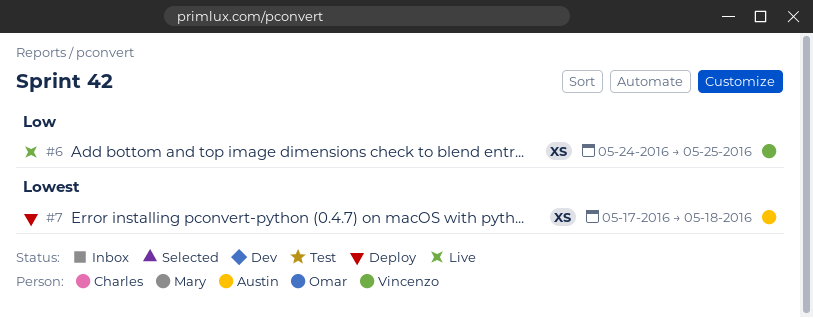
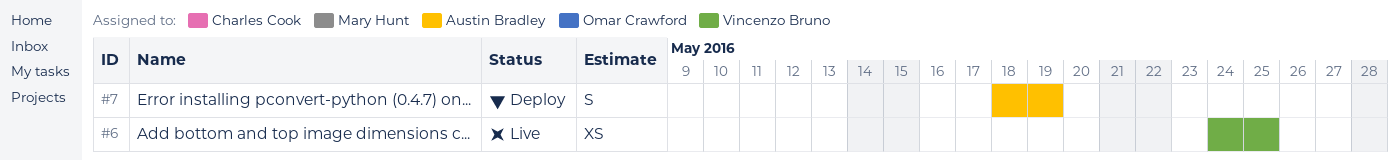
#7, estimate: XS -> S
#7, start: May 17 -> May 18
#7, due: May 18 -> May 19

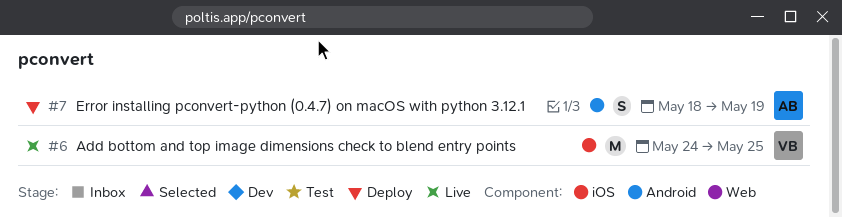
#6, estimate: XS -> M

